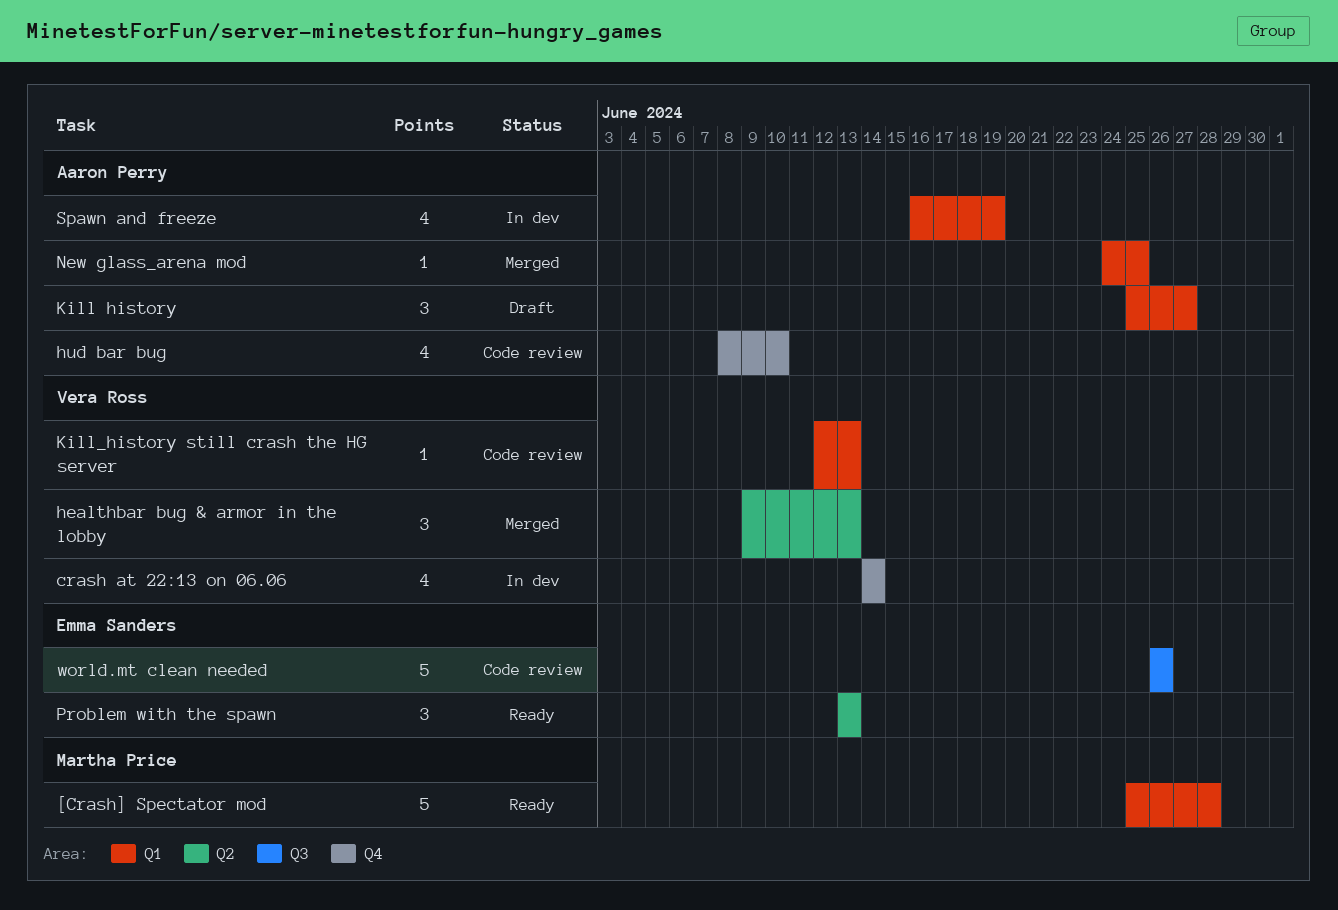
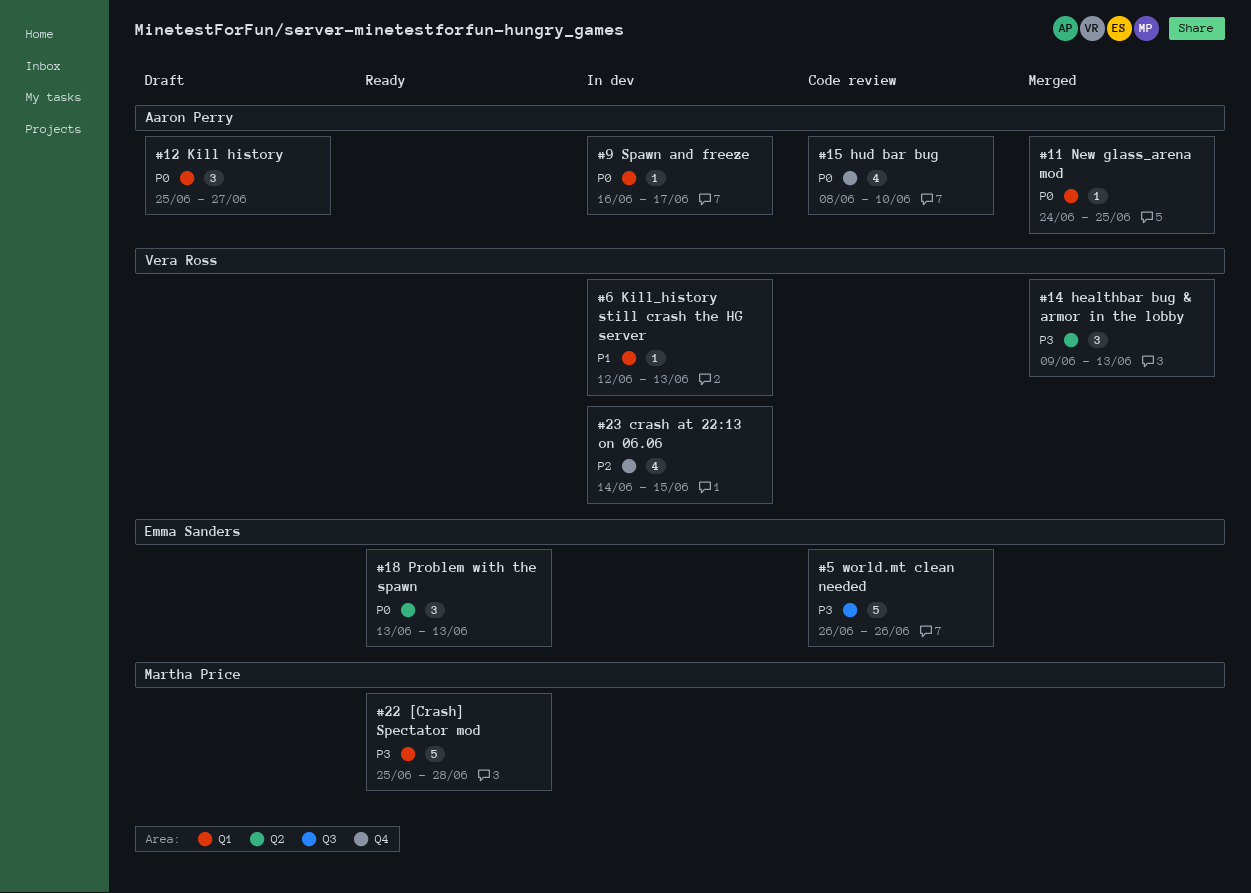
crash at 22:13 on 06.06, due: Jun 14 -> Jun 15
Kill_history still crash the HG server, status: Code review -> In dev
Spawn and freeze, estimate: 4 -> 1
Spawn and freeze, due: Jun 19 -> Jun 17

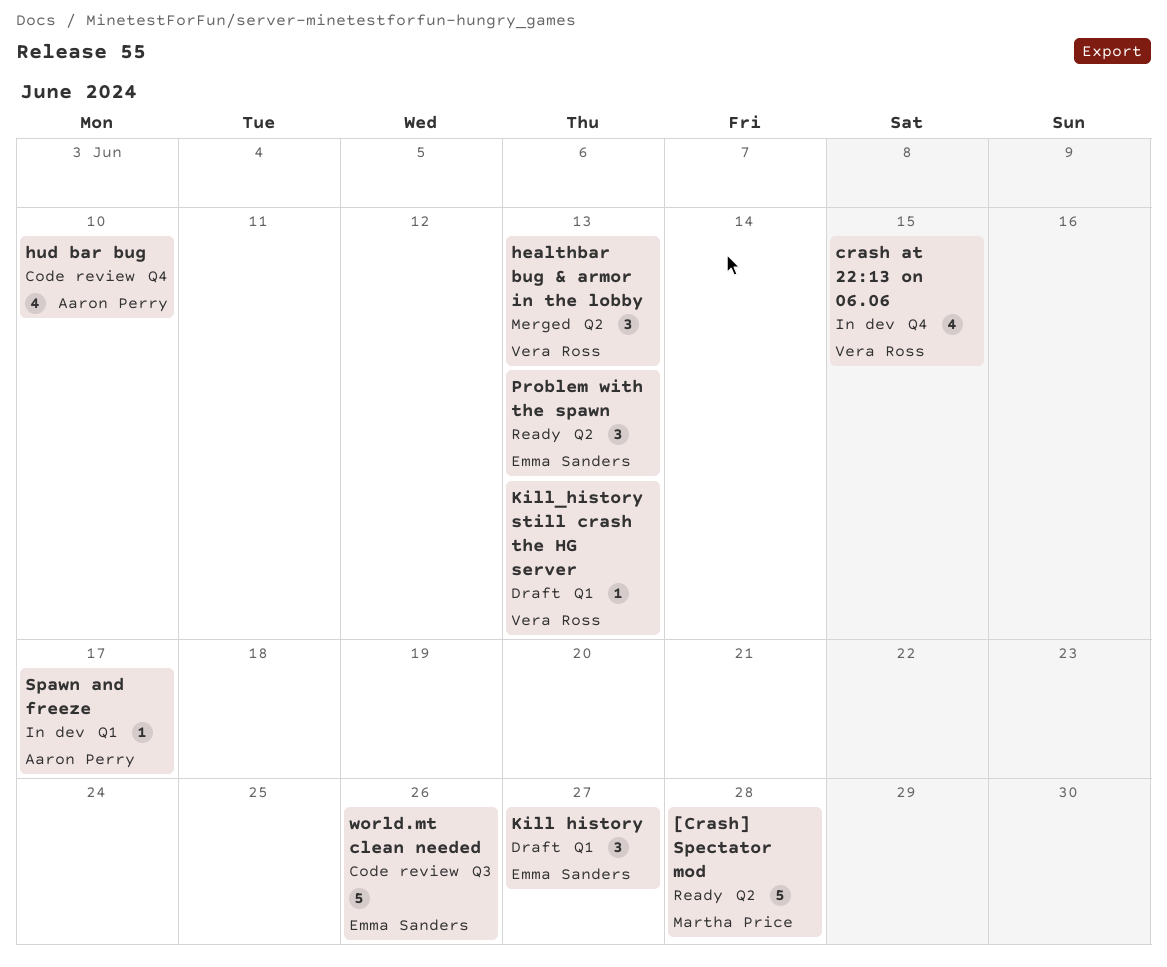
[Crash] Spectator mod, label: Q1 -> Q2
Kill history, owner: Aaron Perry -> Emma Sanders
Kill_history still crash the HG server, status: In dev -> Draft
New glass_arena mod: present -> none

